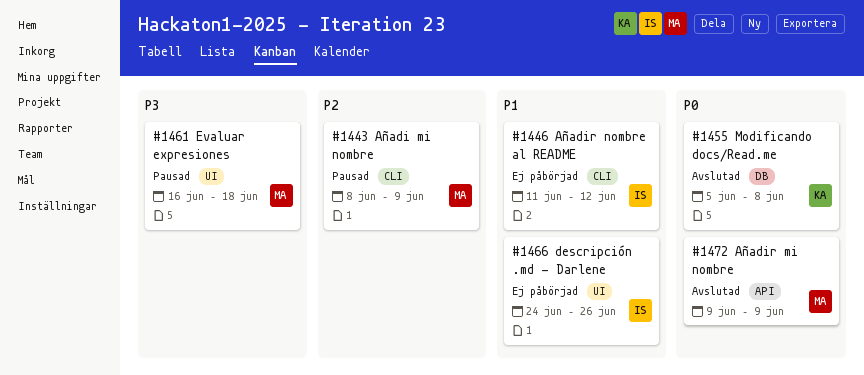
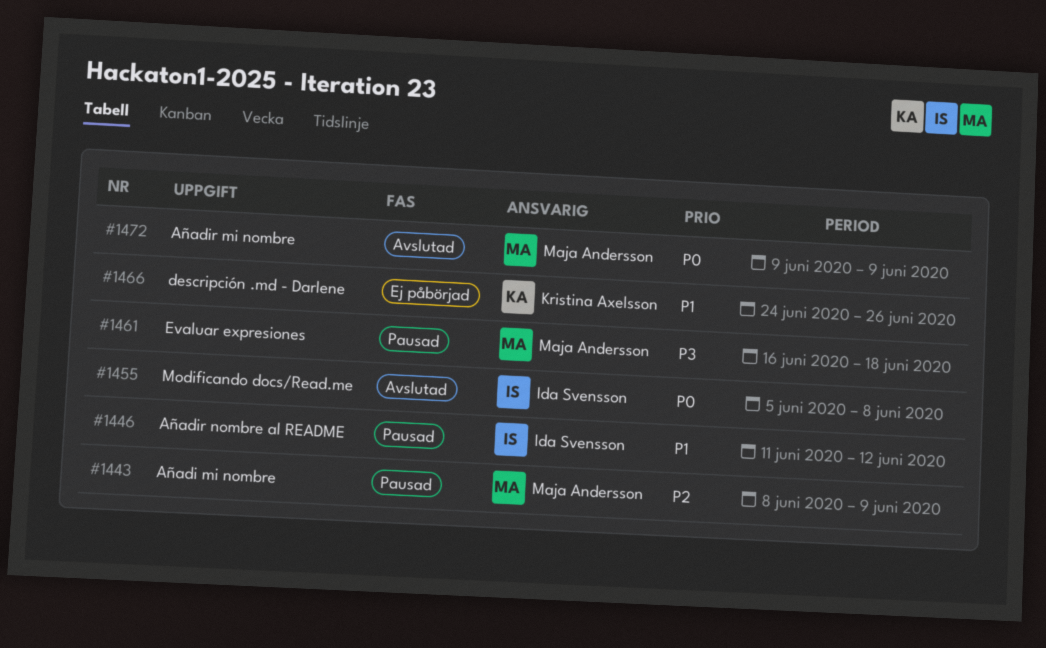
#1446, status: Ej påbörjad -> Pausad
#1455, owner: Kristina Axelsson -> Ida Svensson
#1466, owner: Ida Svensson -> Kristina Axelsson

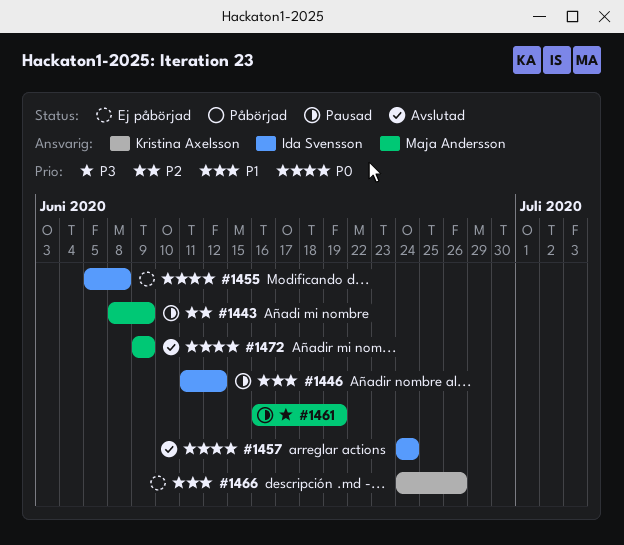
#1455, status: Avslutad -> Ej påbörjad
#1457: none -> present
#1461, due: Jun 18 -> Jun 19

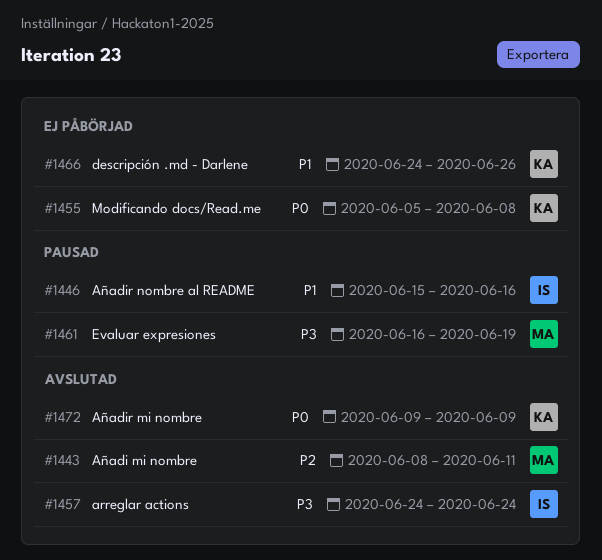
#1443, status: Pausad -> Avslutad
#1443, due: Jun 9 -> Jun 11
#1446, start: Jun 11 -> Jun 15
#1446, due: Jun 12 -> Jun 16
#1455, owner: Ida Svensson -> Kristina Axelsson
#1457, priority: P0 -> P3
#1472, owner: Maja Andersson -> Kristina Axelsson

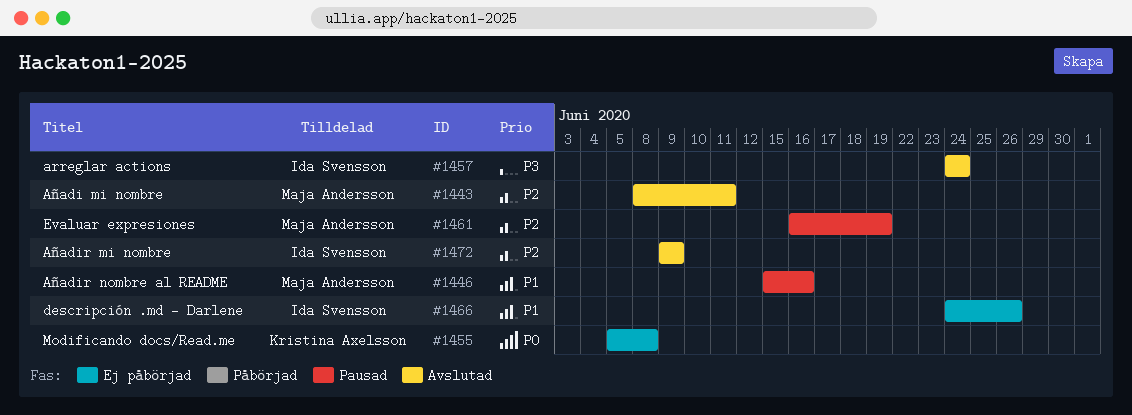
#1446, owner: Ida Svensson -> Maja Andersson
#1461, priority: P3 -> P2
#1466, owner: Kristina Axelsson -> Ida Svensson
#1472, owner: Kristina Axelsson -> Ida Svensson
#1472, priority: P0 -> P2

